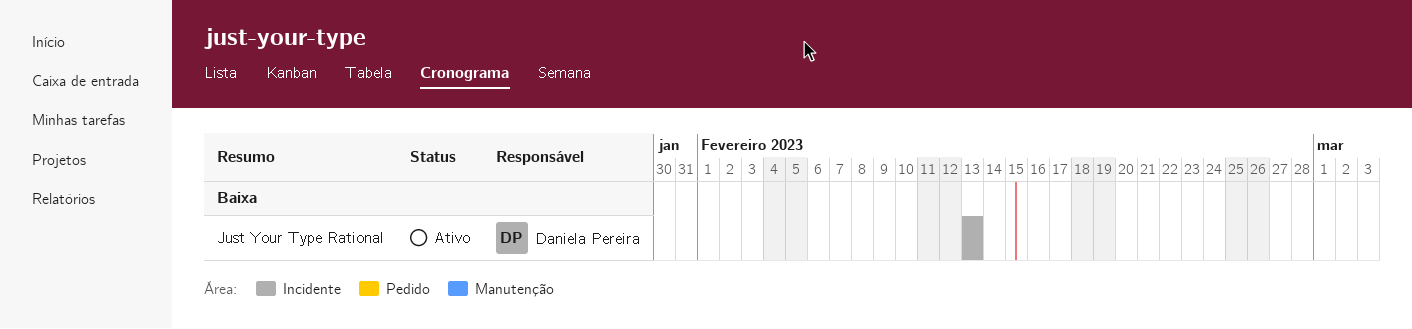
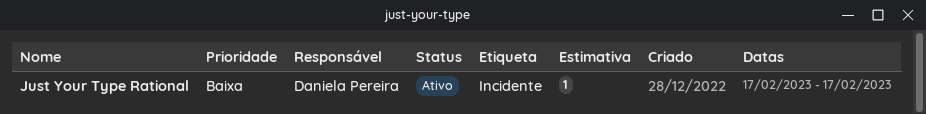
Just Your Type Rational, start: Feb 13 -> Feb 17
Just Your Type Rational, due: Feb 13 -> Feb 17

